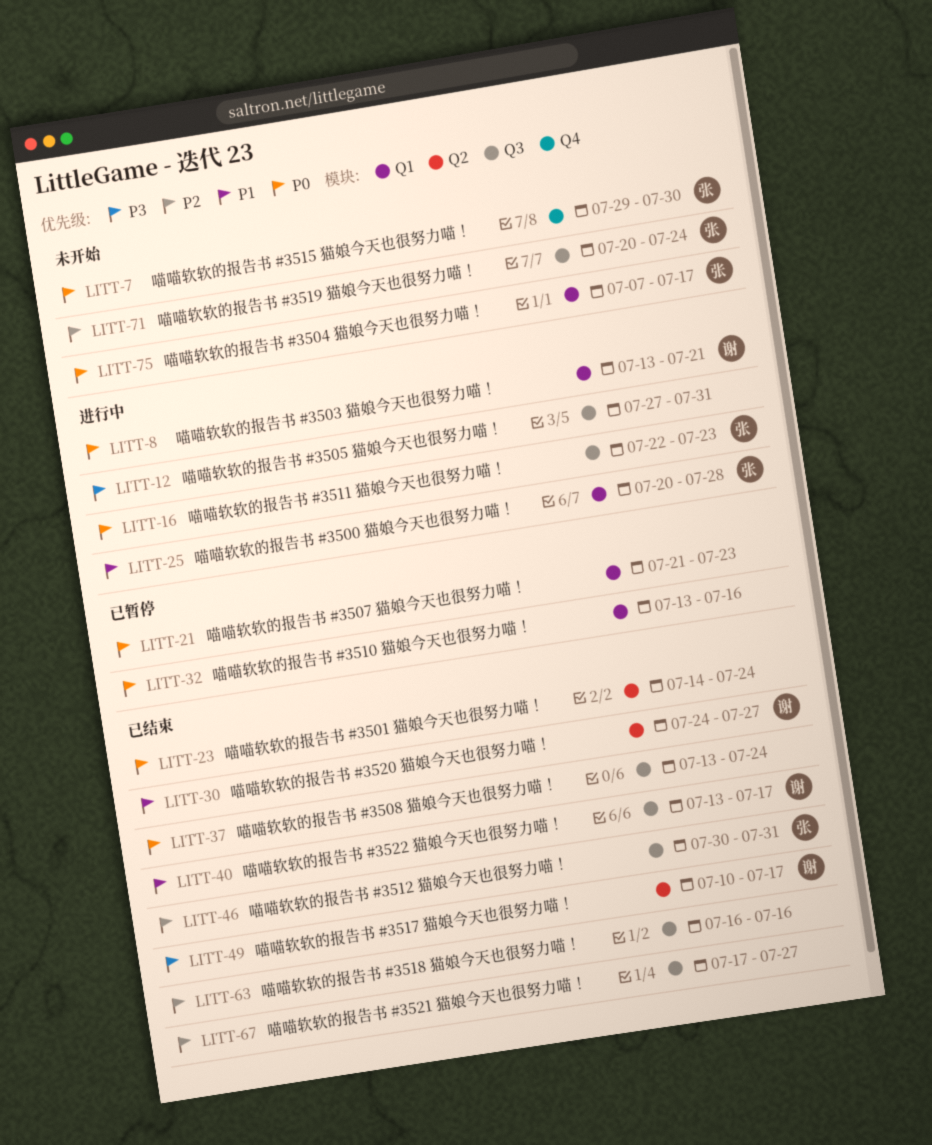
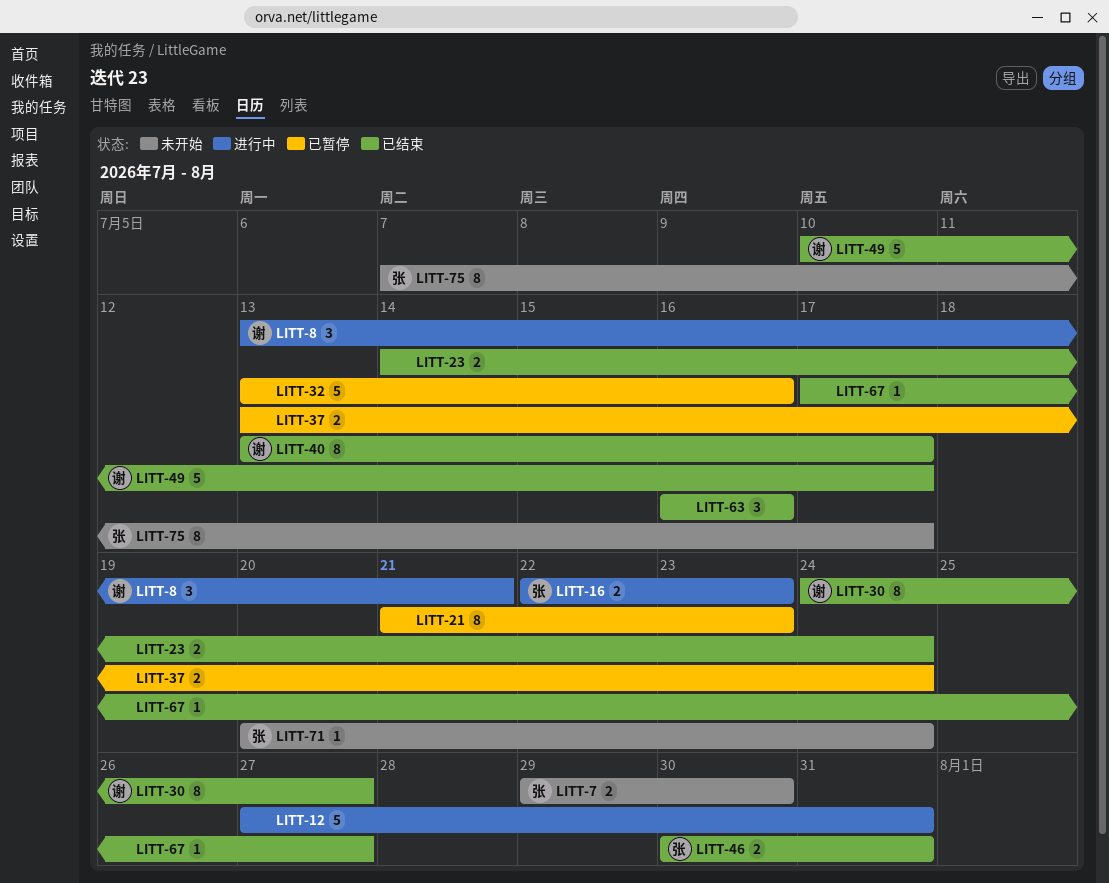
LITT-25: present -> none
LITT-37, status: 已结束 -> 已暂停

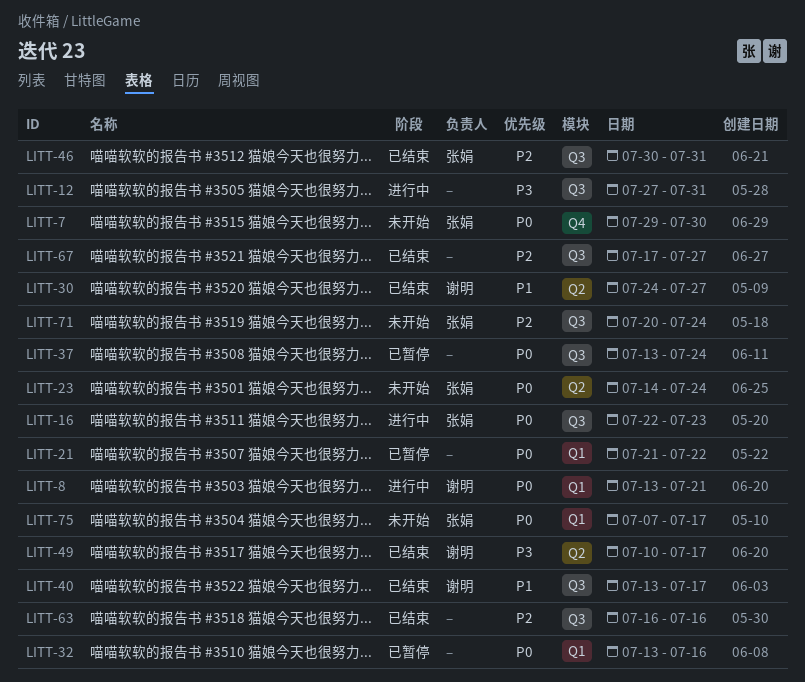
LITT-21, due: Jul 23 -> Jul 22
LITT-23, status: 已结束 -> 未开始
LITT-23, owner: none -> 张娟

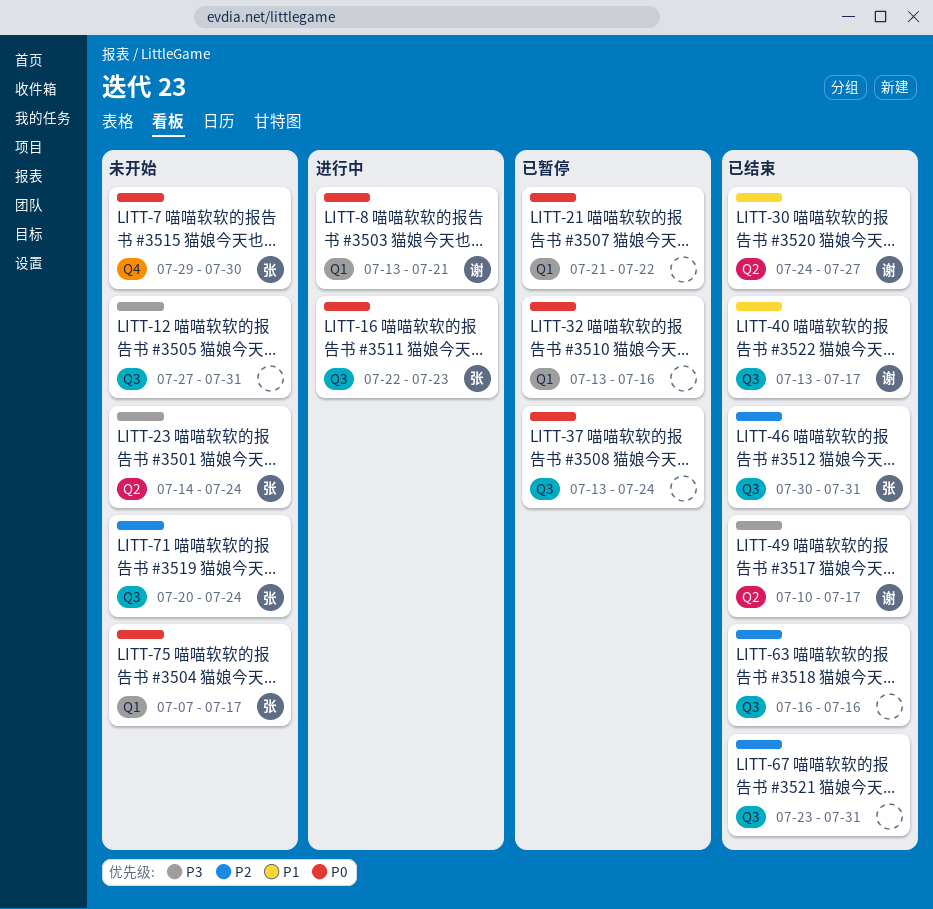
LITT-12, status: 进行中 -> 未开始
LITT-23, priority: P0 -> P3
LITT-67, start: Jul 17 -> Jul 23
LITT-67, due: Jul 27 -> Jul 31

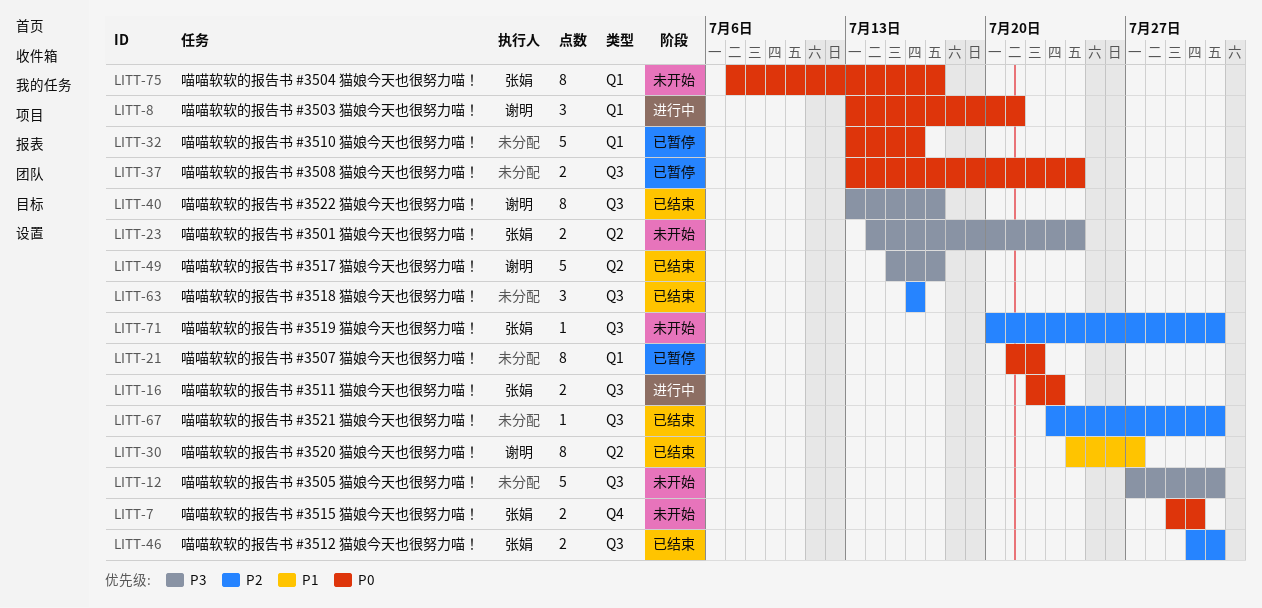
LITT-40, priority: P1 -> P3
LITT-49, start: Jul 10 -> Jul 15
LITT-71, due: Jul 24 -> Jul 31

